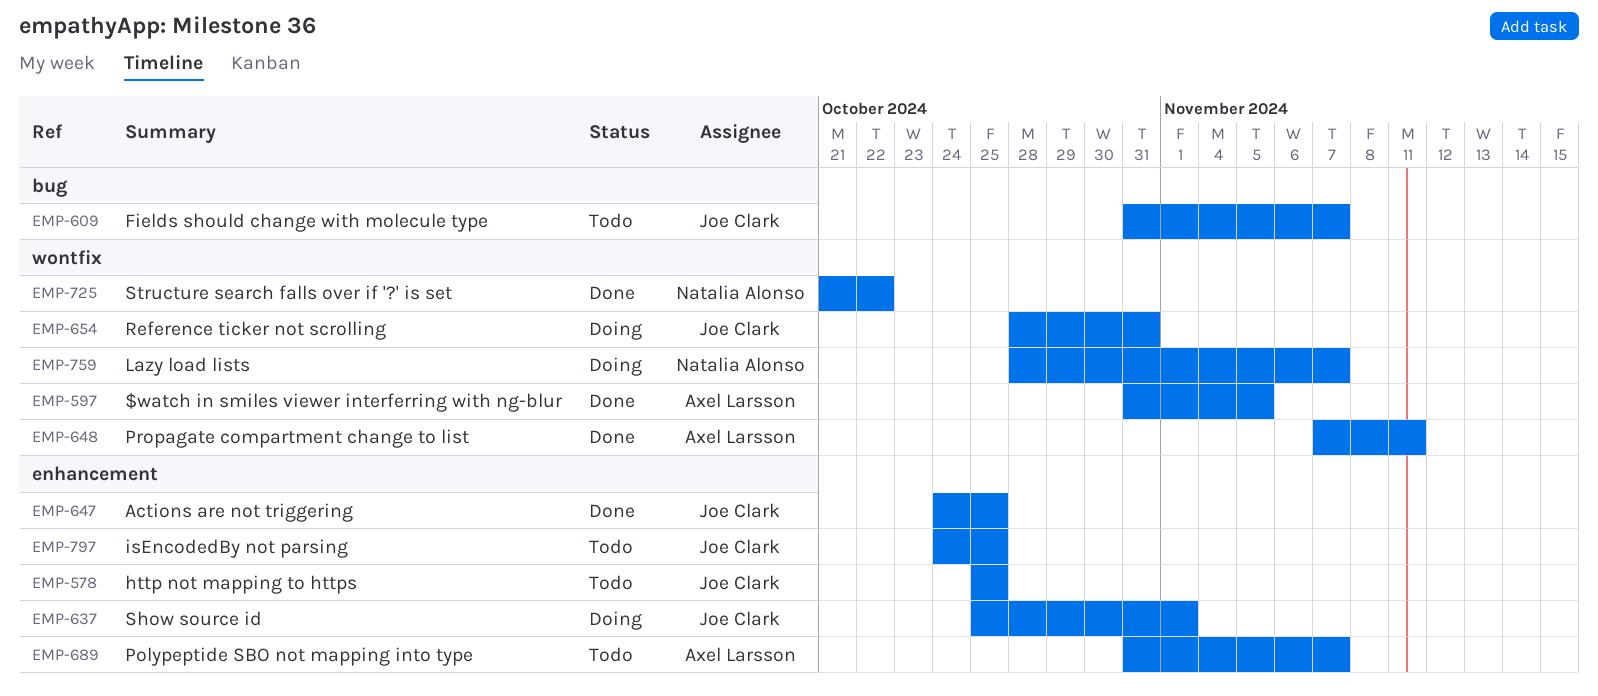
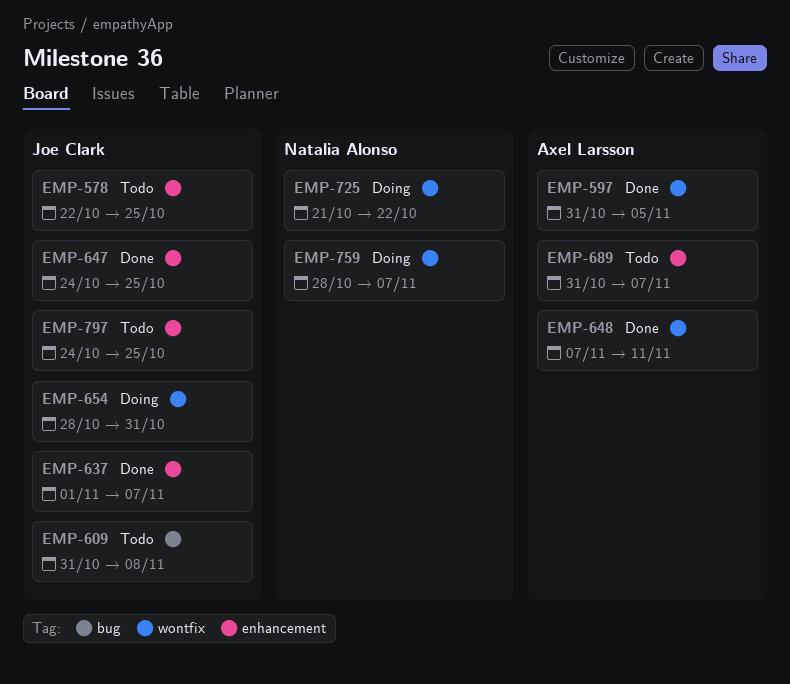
EMP-578, start: Oct 25 -> Oct 22
EMP-609, due: Nov 7 -> Nov 8
EMP-637, status: Doing -> Done
EMP-637, start: Oct 25 -> Nov 1
EMP-637, due: Nov 1 -> Nov 7
EMP-725, status: Done -> Doing

